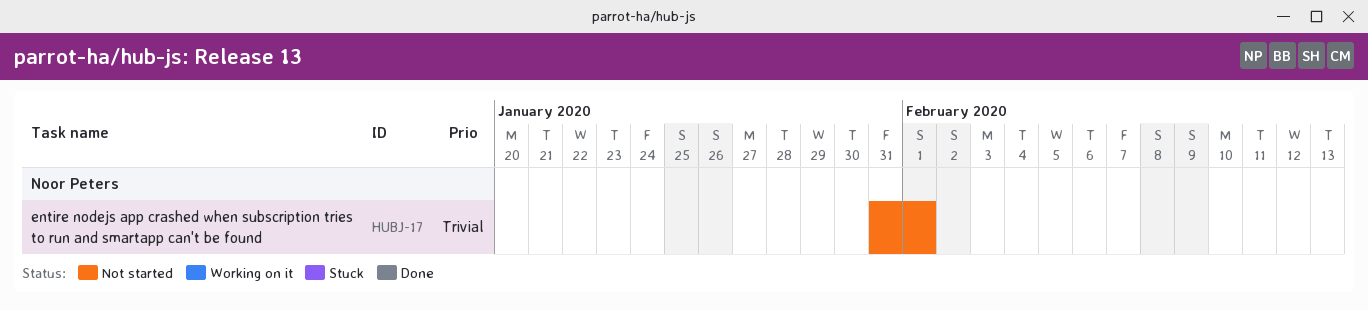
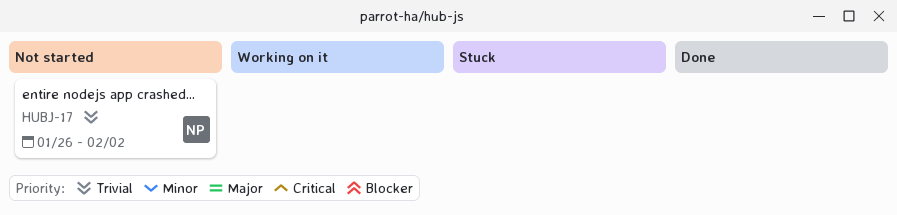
HUBJ-17, start: Jan 31 -> Jan 26
HUBJ-17, due: Feb 1 -> Feb 2

